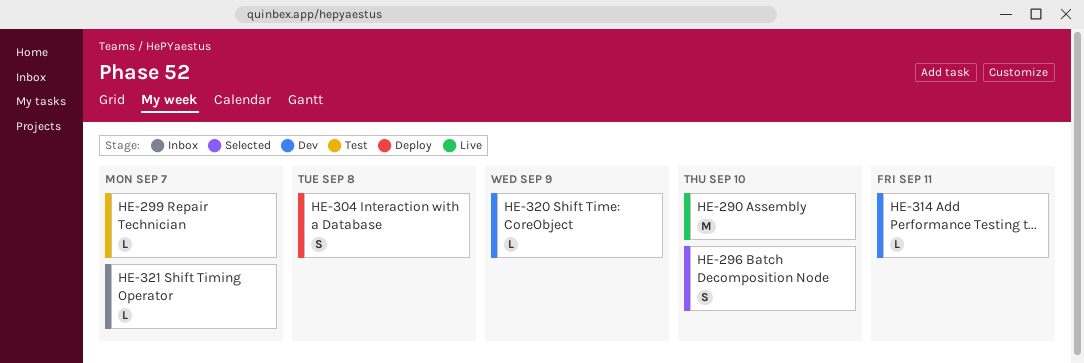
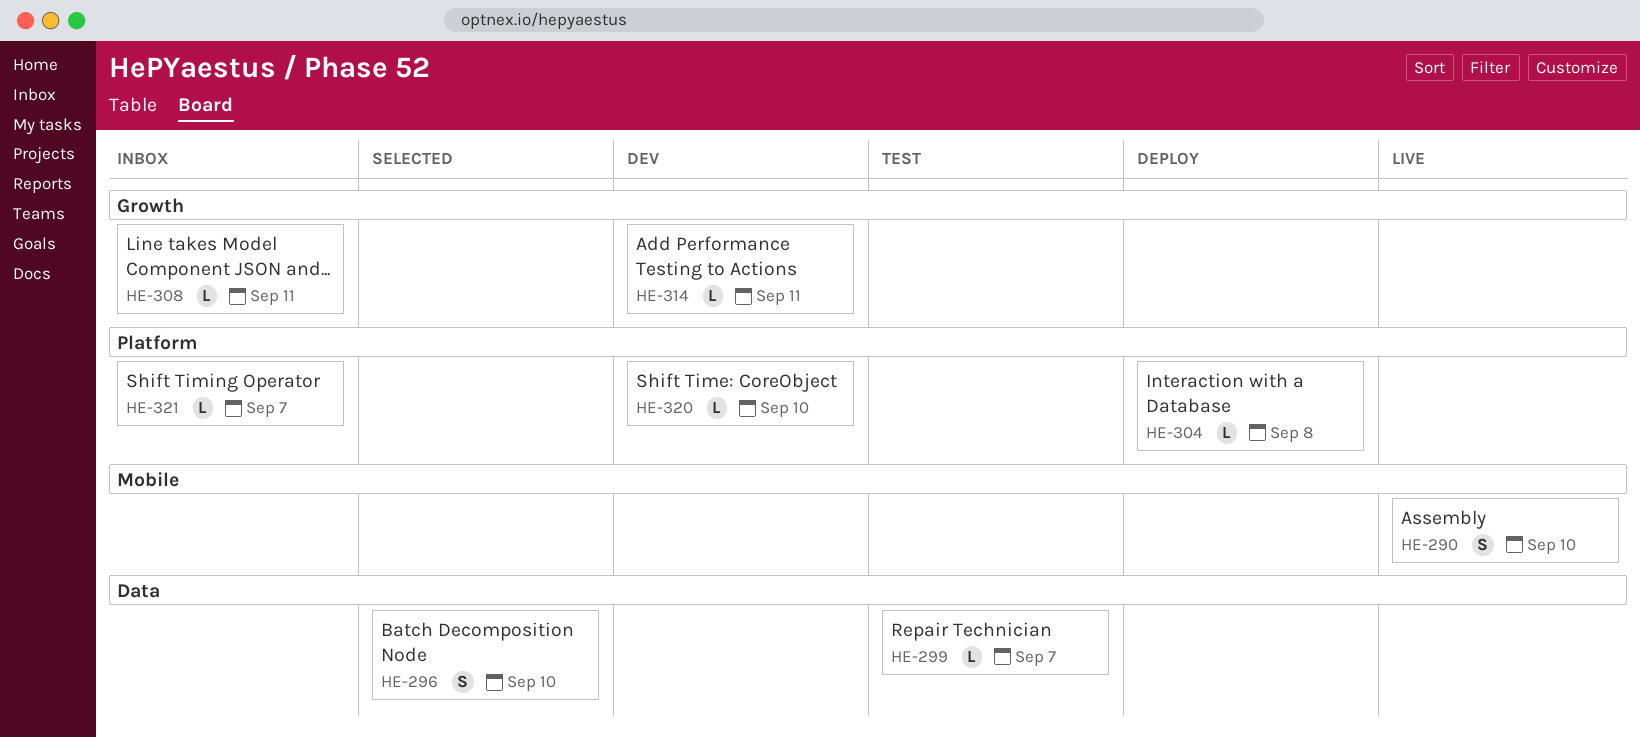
HE-290, estimate: M -> S
HE-304, estimate: S -> L
HE-308: none -> present
HE-320, due: Sep 9 -> Sep 10

